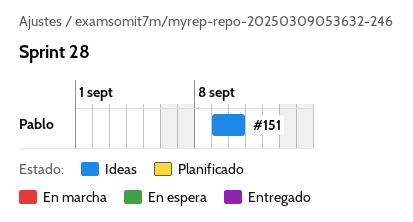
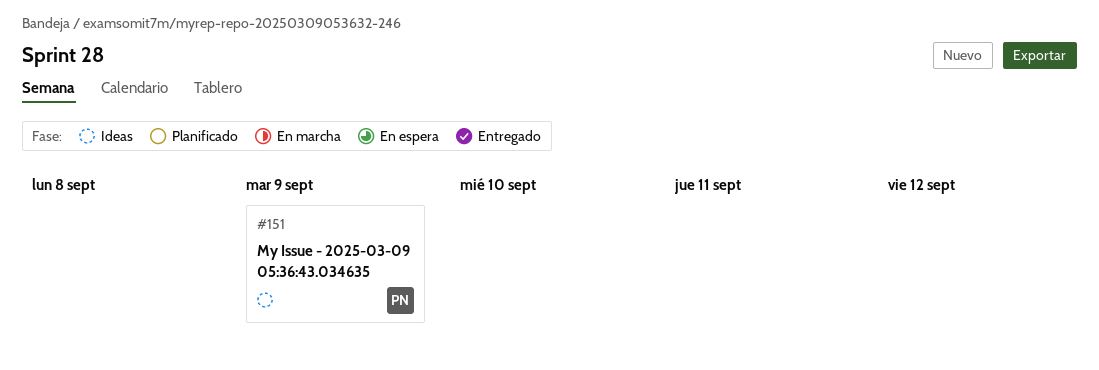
#151, due: Sep 10 -> Sep 9

